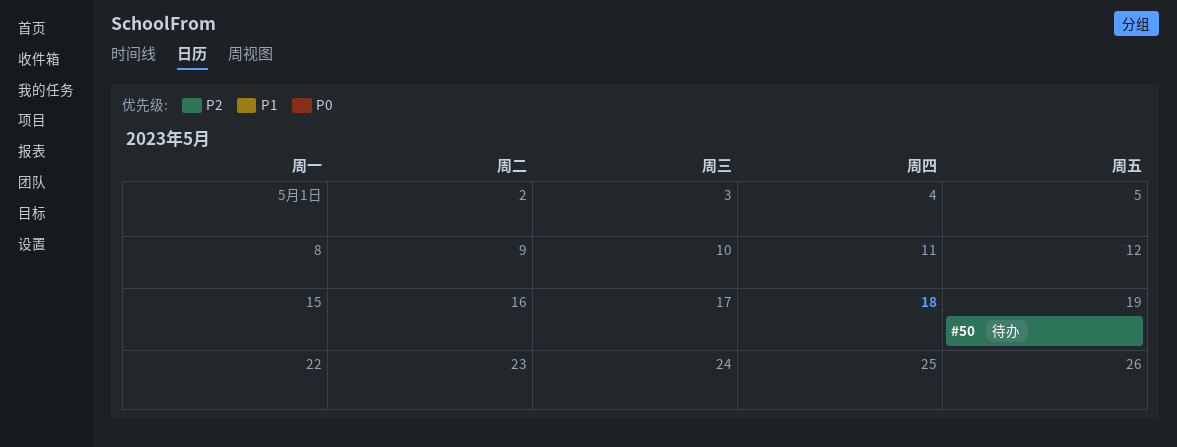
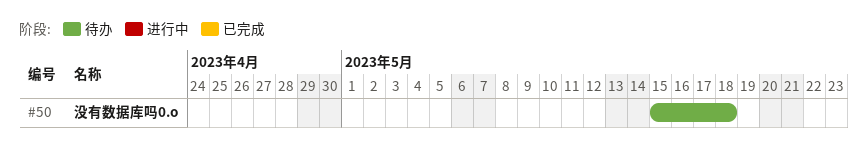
#50, due: May 19 -> May 18

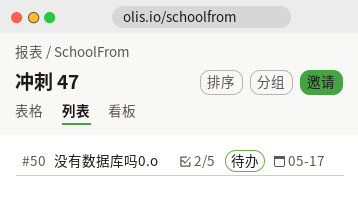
#50, due: May 18 -> May 17

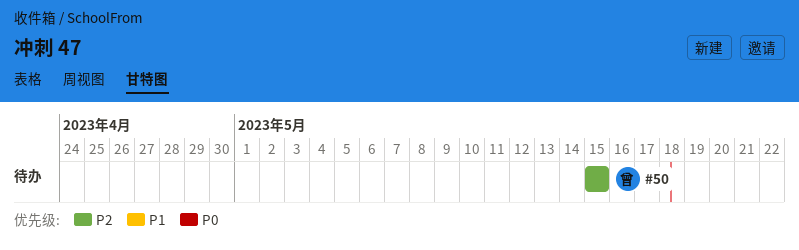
#50, due: May 17 -> May 15

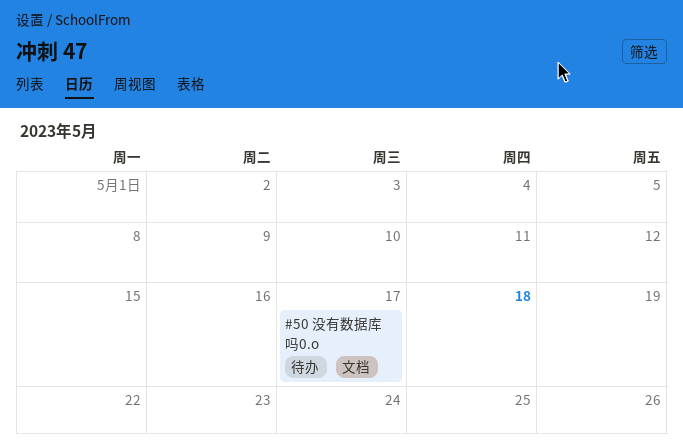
#50, due: May 15 -> May 17

